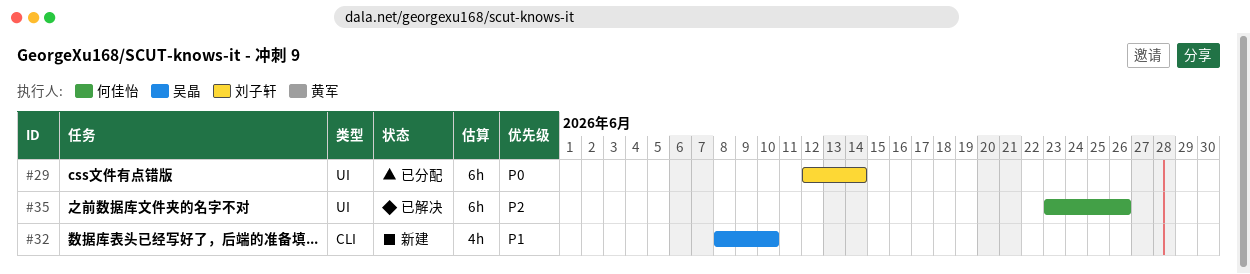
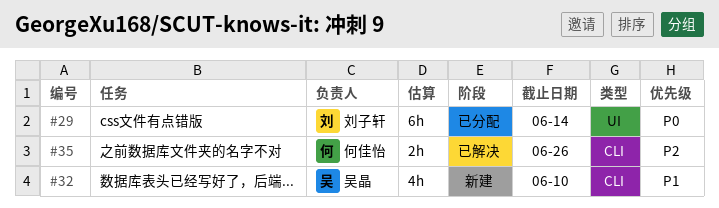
#35, label: UI -> CLI
#35, estimate: 6h -> 2h

